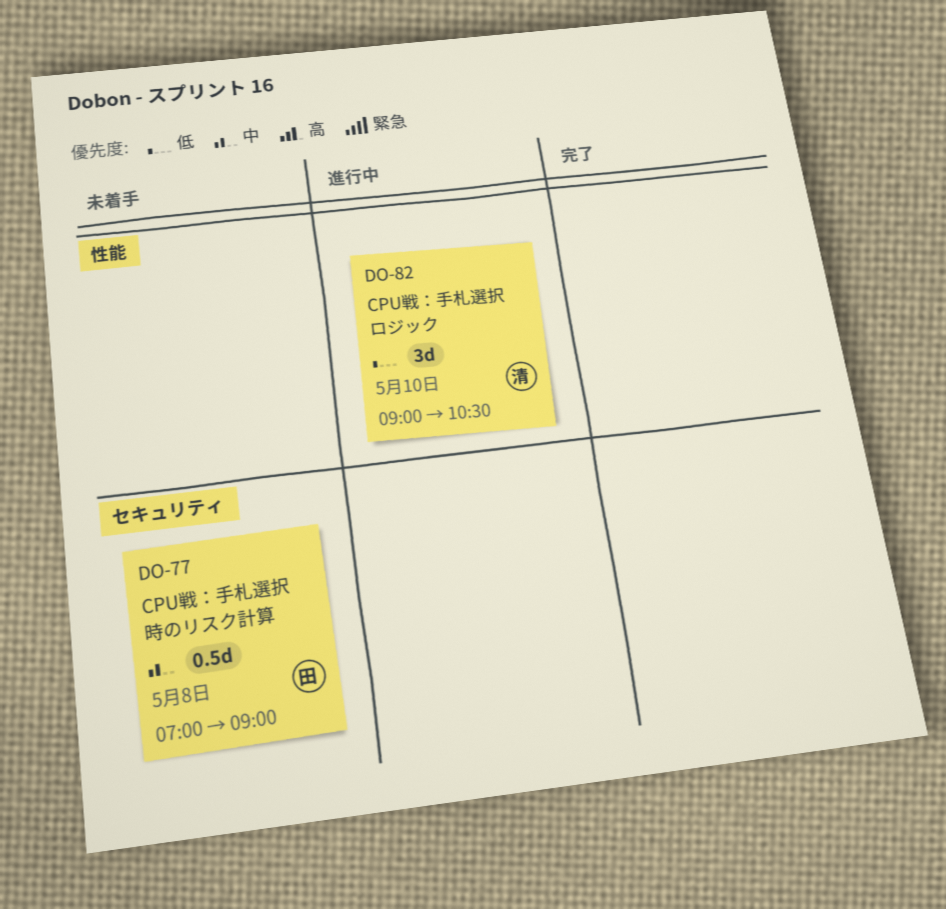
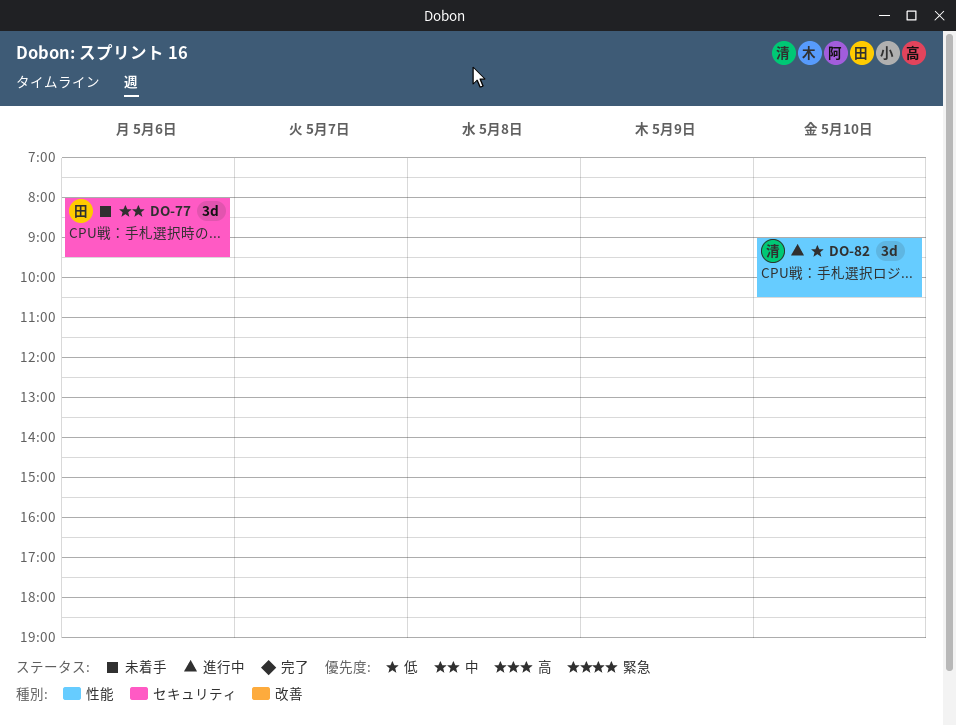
DO-77, estimate: 0.5d -> 3d
DO-77, day: May 8 -> May 6
DO-77, begins: 07:00 -> 08:00
DO-77, ends: 09:00 -> 09:30

